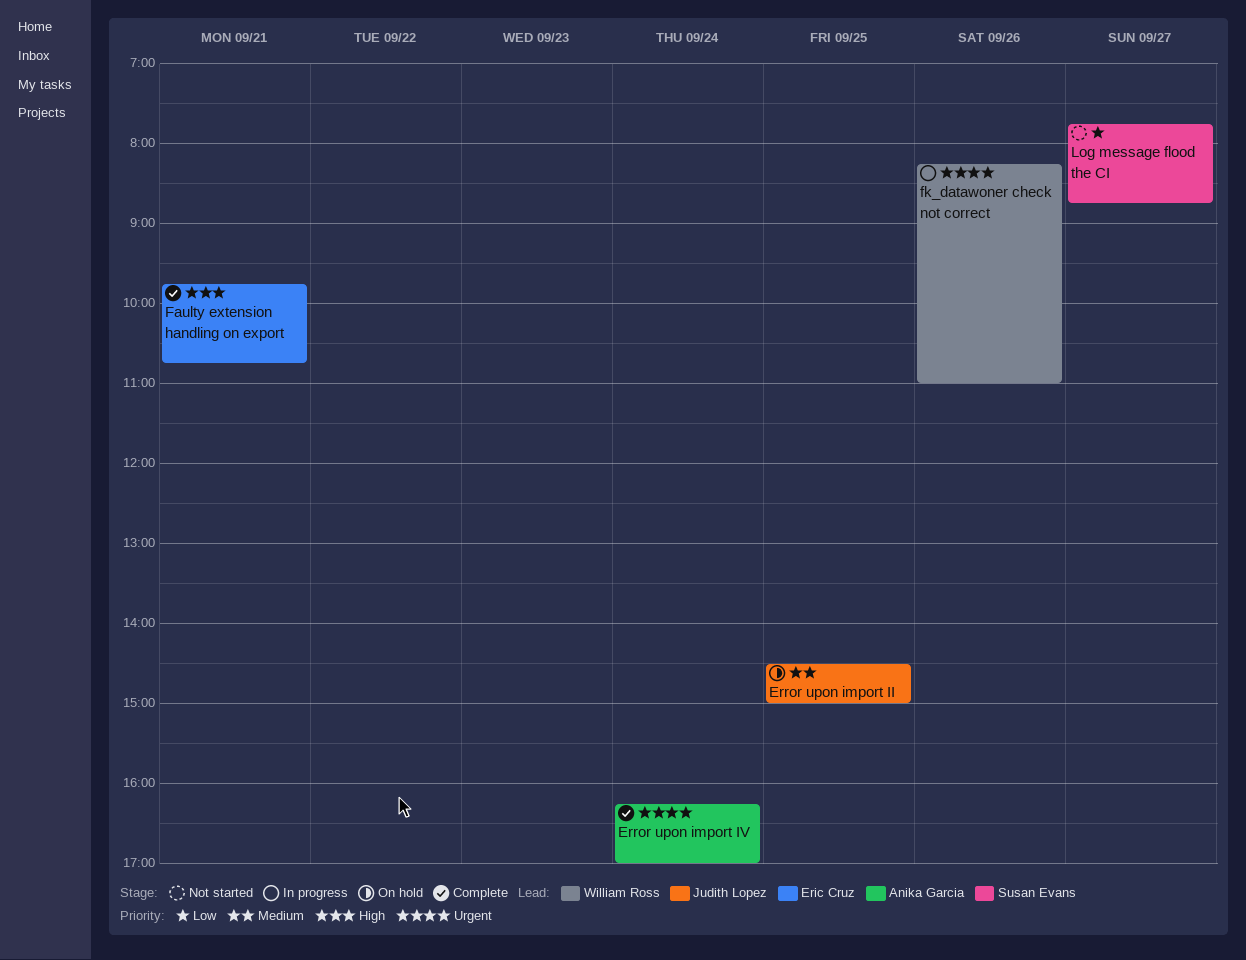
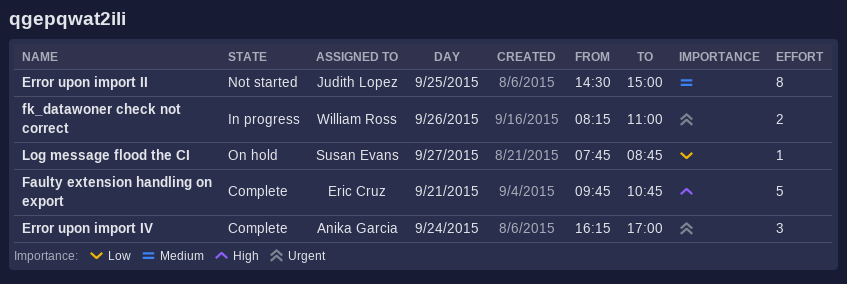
Error upon import II, status: On hold -> Not started
Log message flood the CI, status: Not started -> On hold

